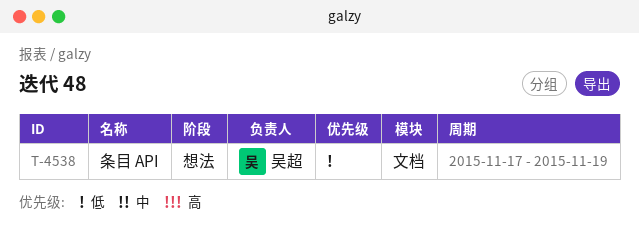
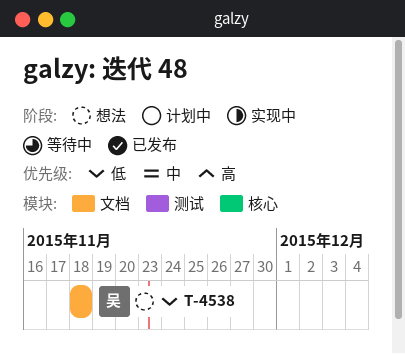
T-4538, start: Nov 17 -> Nov 18
T-4538, due: Nov 19 -> Nov 18

